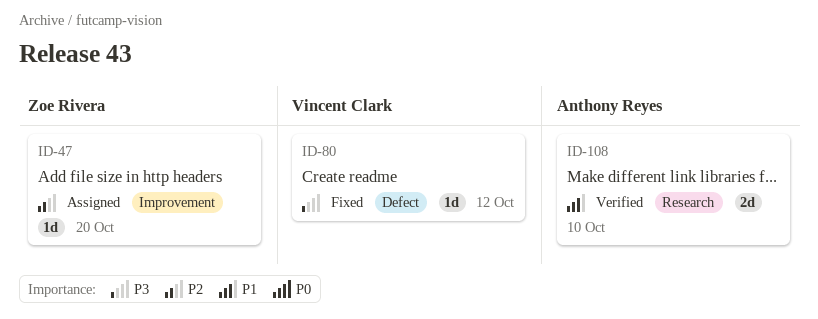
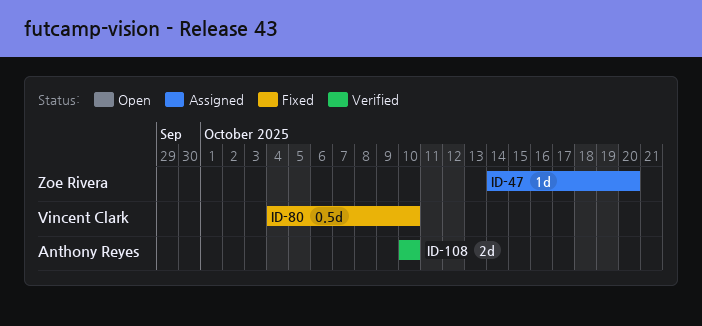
ID-80, estimate: 1d -> 0.5d
ID-80, due: Oct 12 -> Oct 10

